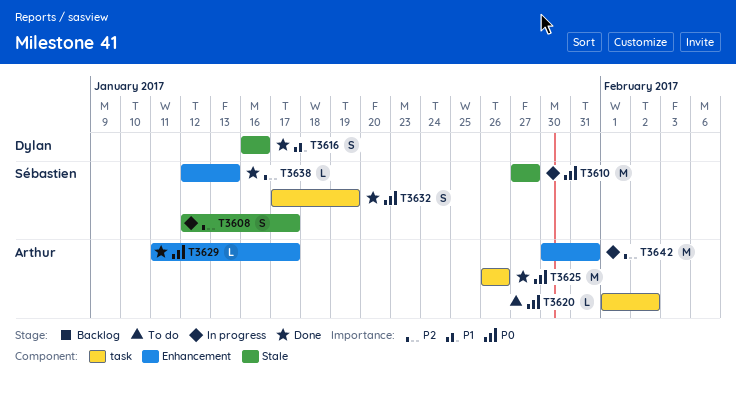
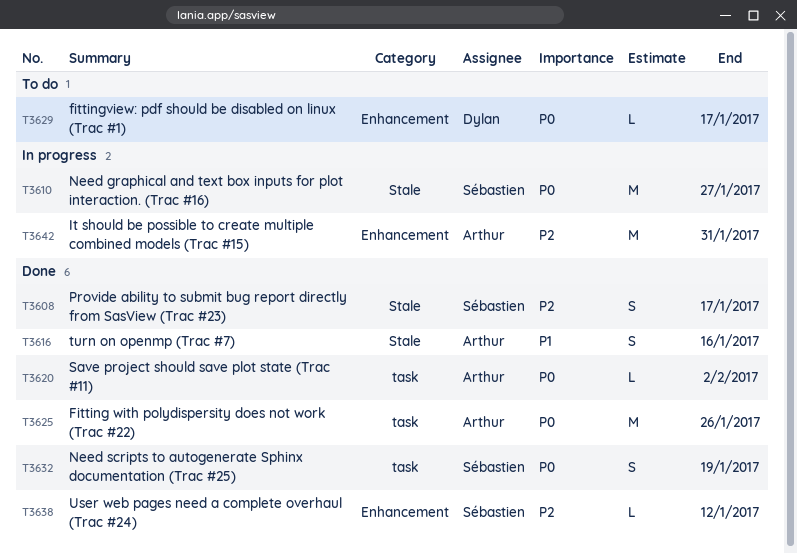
T3608, status: In progress -> Done
T3616, owner: Dylan -> Arthur
T3620, status: To do -> Done
T3629, status: Done -> To do
T3629, owner: Arthur -> Dylan
T3638, due: Jan 13 -> Jan 12

